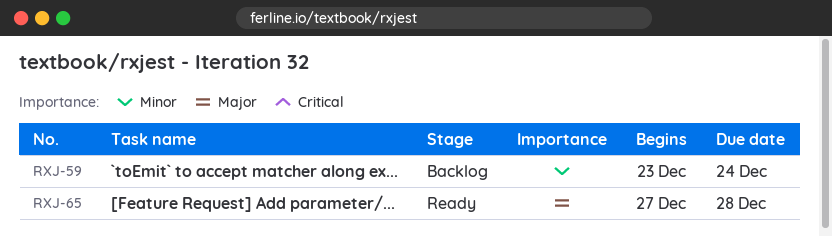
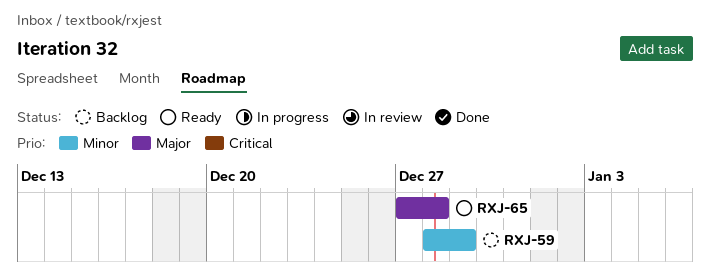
RXJ-59, start: Dec 23 -> Dec 28
RXJ-59, due: Dec 24 -> Dec 29

